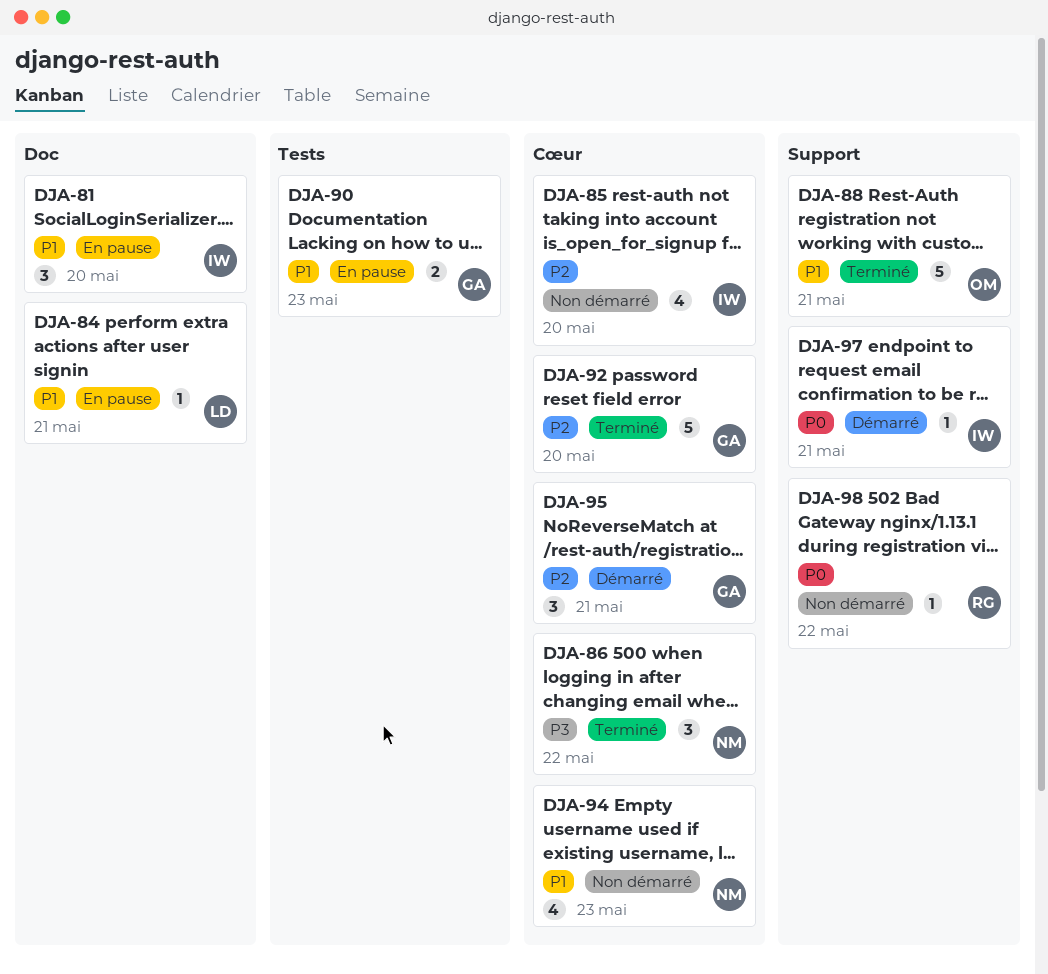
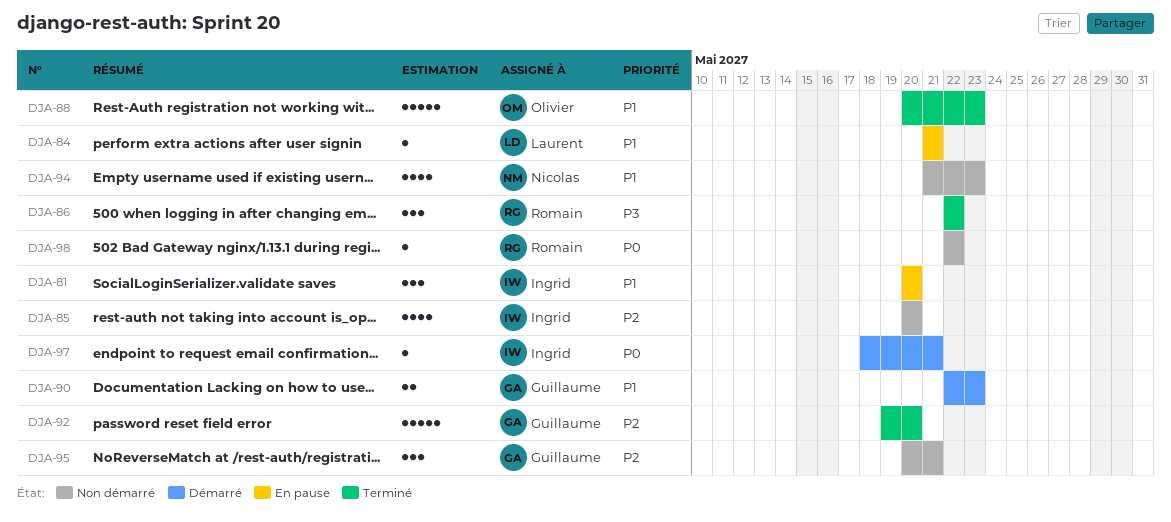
DJA-86, owner: Nicolas -> Romain
DJA-88, due: May 21 -> May 23
DJA-90, status: En pause -> Démarré
DJA-95, status: Démarré -> Non démarré

